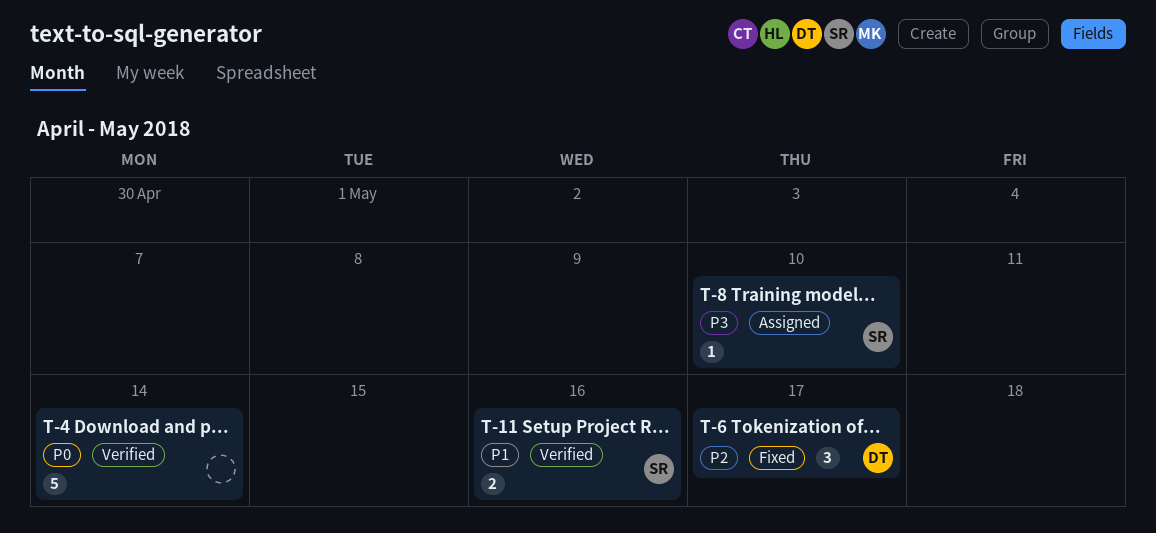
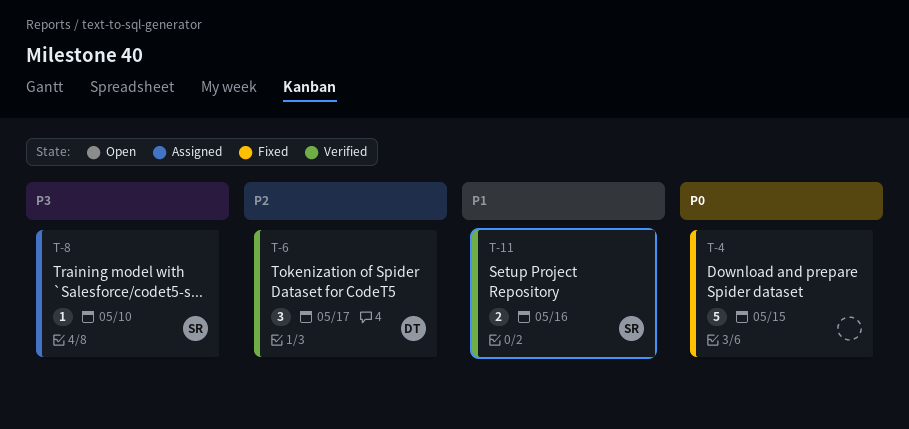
T-4, status: Verified -> Fixed
T-4, due: May 14 -> May 15
T-6, status: Fixed -> Verified

